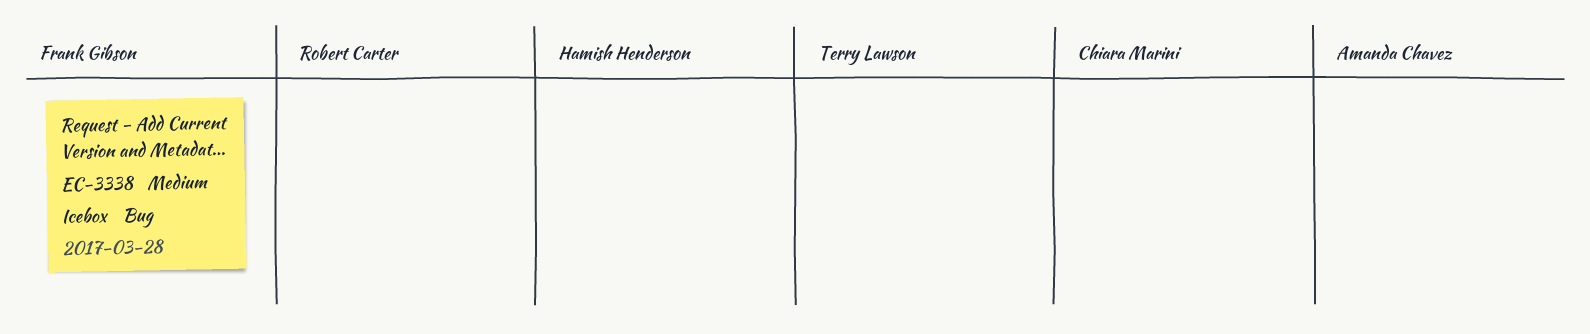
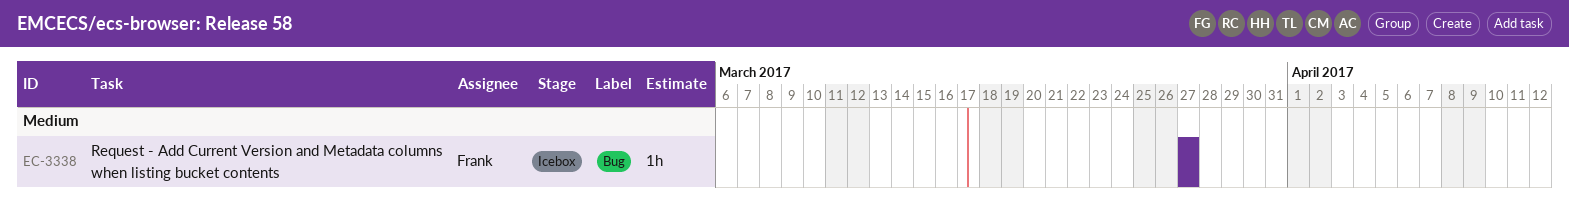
EC-3338, due: Mar 28 -> Mar 27

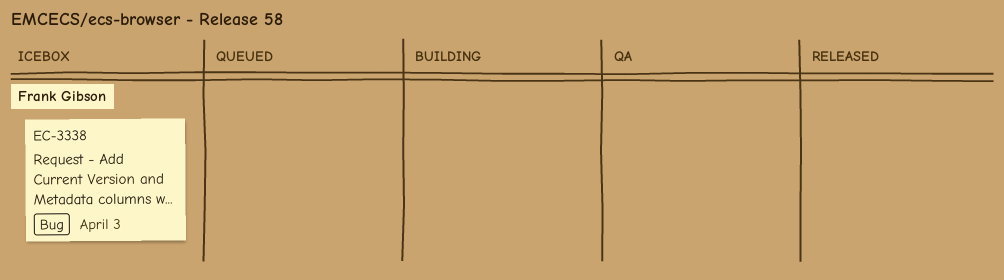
EC-3338, due: Mar 27 -> Apr 3

